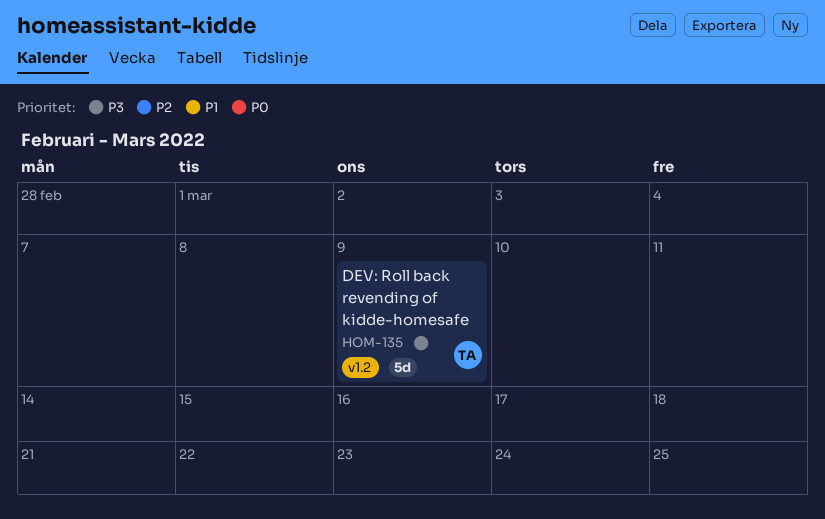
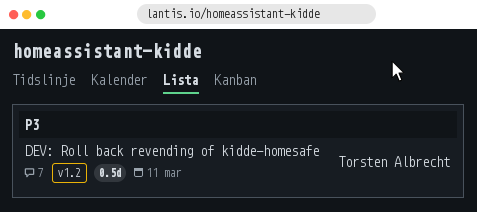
DEV: Roll back revending of kidde-homesafe, estimate: 5d -> 0.5d
DEV: Roll back revending of kidde-homesafe, due: Mar 9 -> Mar 11

